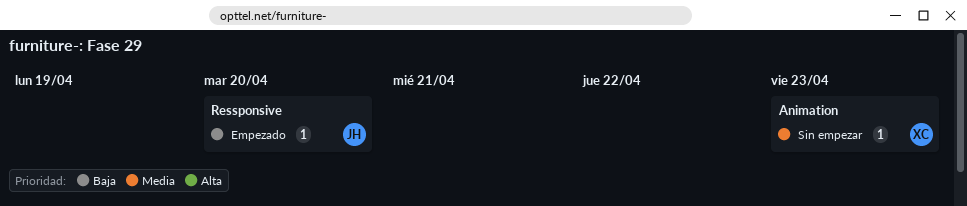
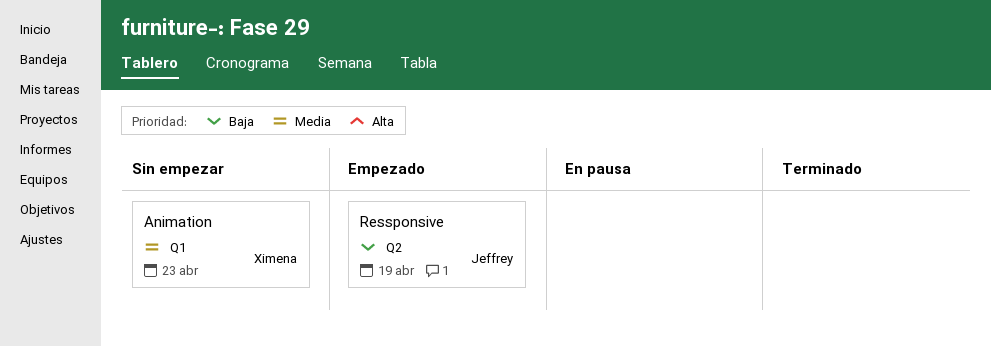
Ressponsive, due: Apr 20 -> Apr 19

